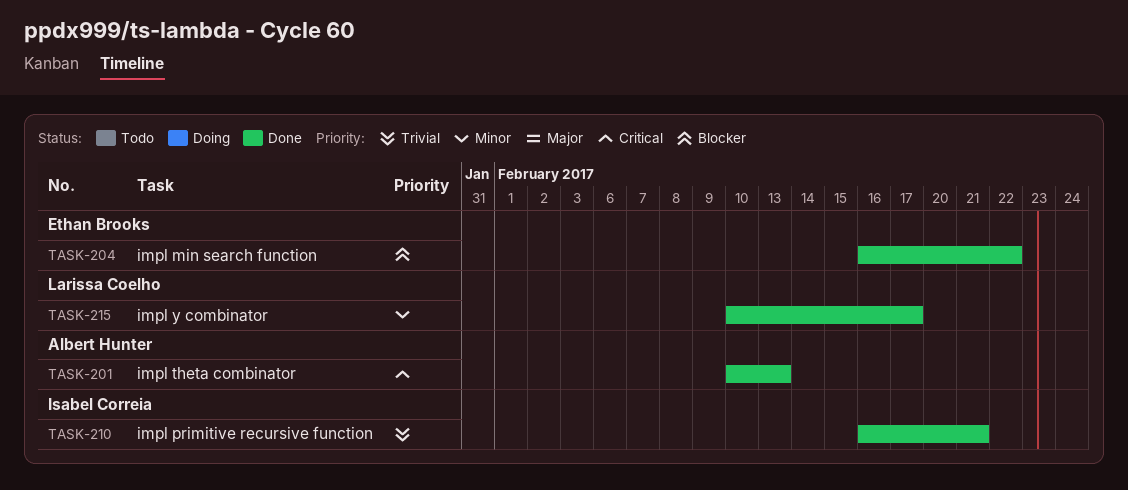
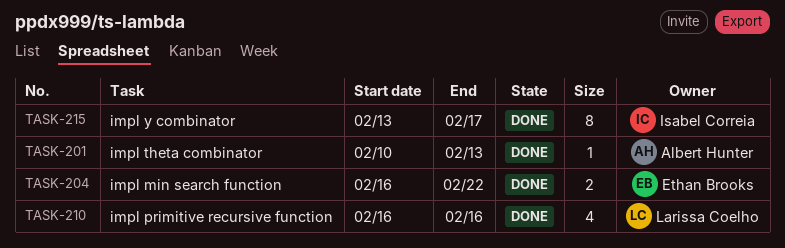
TASK-210, owner: Isabel Correia -> Larissa Coelho
TASK-210, due: Feb 21 -> Feb 16
TASK-215, owner: Larissa Coelho -> Isabel Correia
TASK-215, start: Feb 10 -> Feb 13

